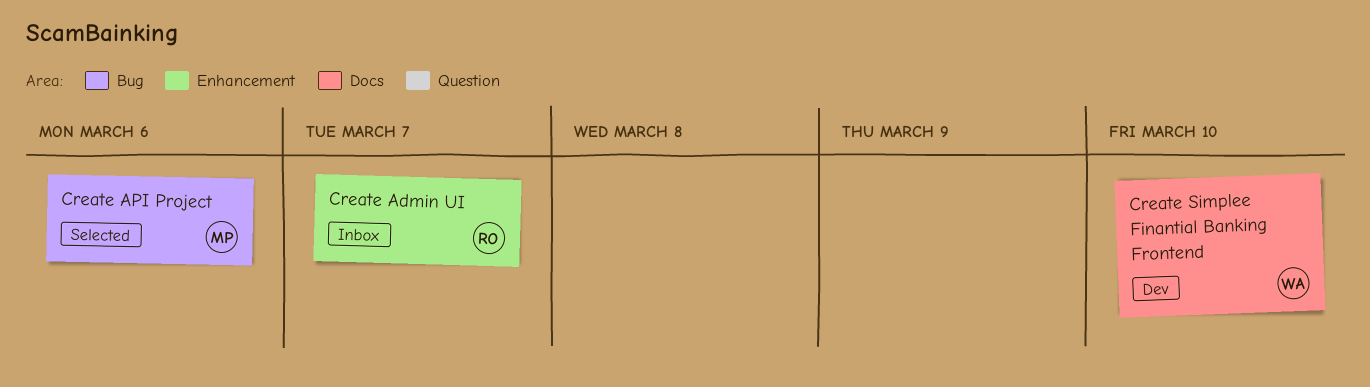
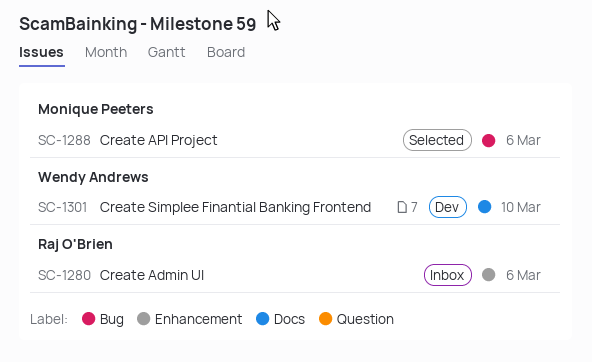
Create Admin UI, due: Mar 7 -> Mar 6

